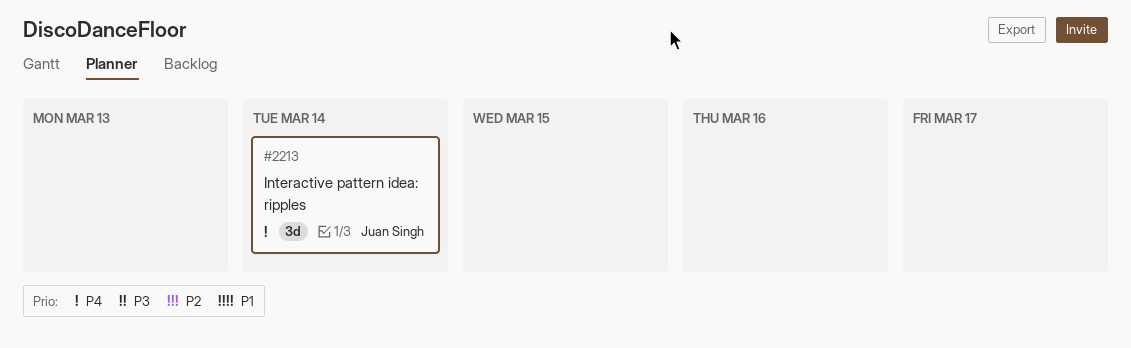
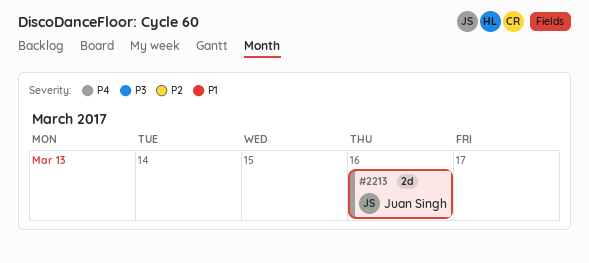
#2213, estimate: 3d -> 2d
#2213, due: Mar 14 -> Mar 16

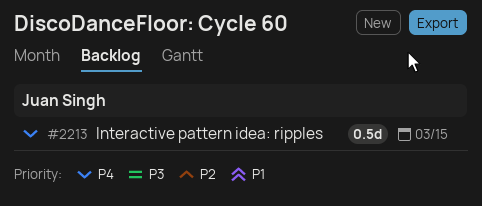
#2213, estimate: 2d -> 0.5d
#2213, due: Mar 16 -> Mar 15

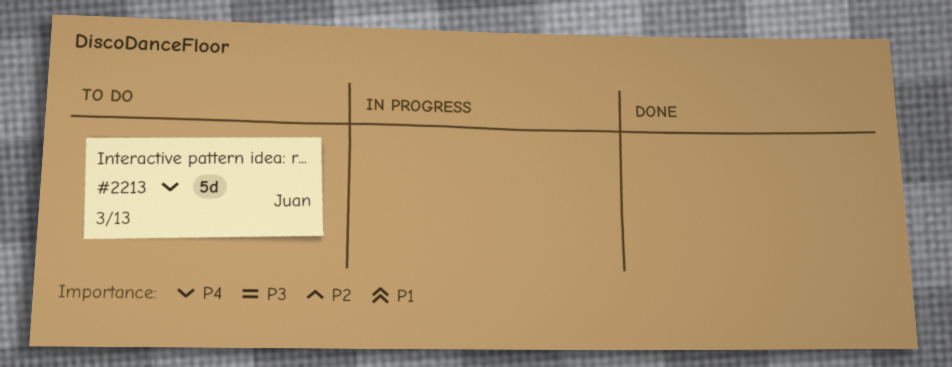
#2213, estimate: 0.5d -> 5d
#2213, due: Mar 15 -> Mar 13

